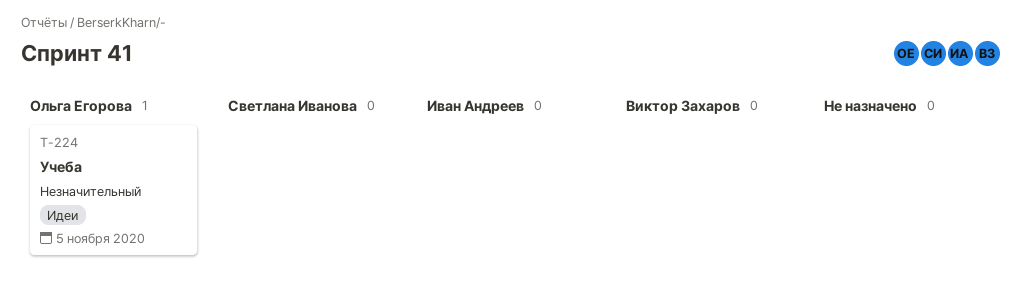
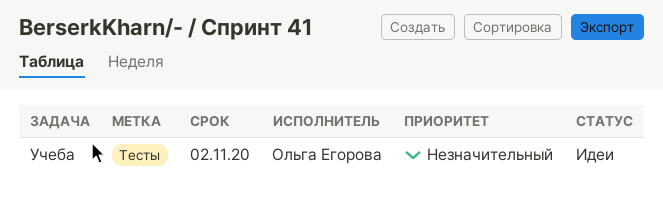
Учеба, due: Nov 5 -> Nov 2

